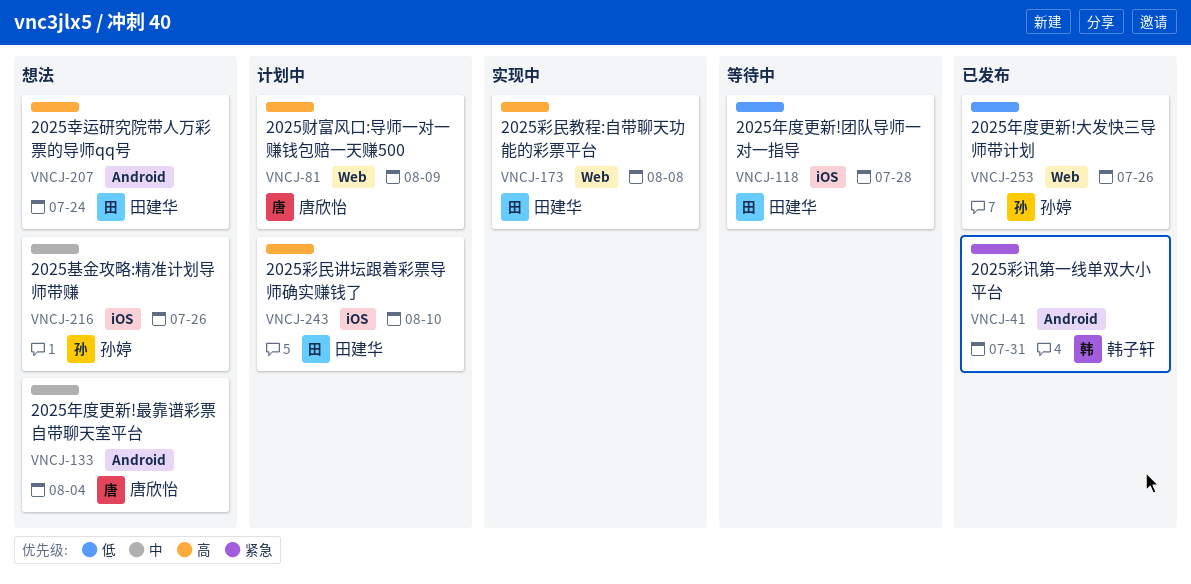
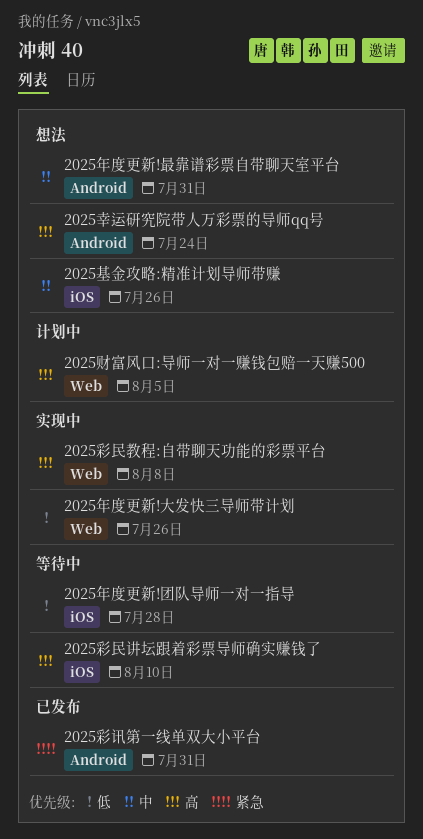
2025年度更新!大发快三导师带计划, status: 已发布 -> 实现中
2025年度更新!最靠谱彩票自带聊天室平台, due: Aug 4 -> Jul 31
2025彩民讲坛跟着彩票导师确实赚钱了, status: 计划中 -> 等待中
2025财富风口:导师一对一赚钱包赔一天赚500, due: Aug 9 -> Aug 5

